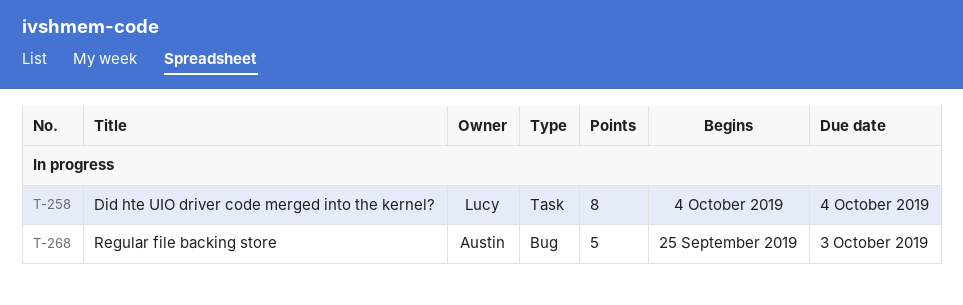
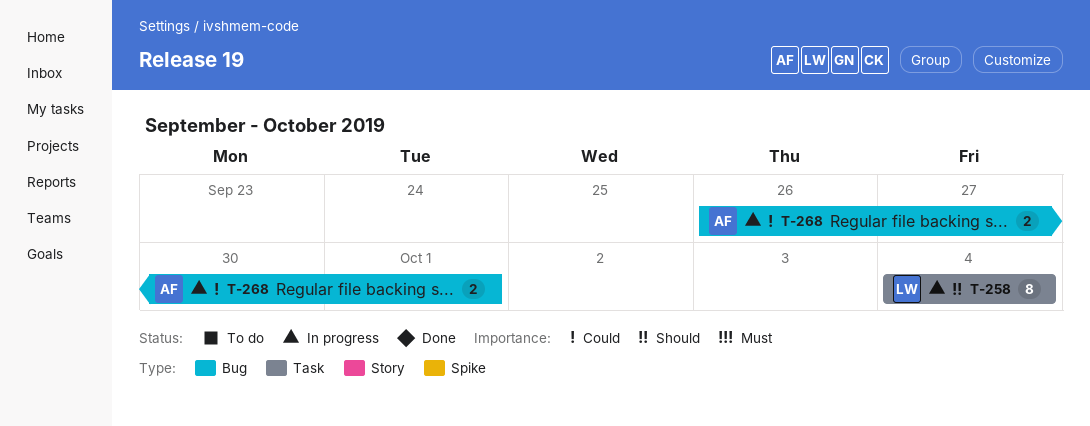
T-268, estimate: 5 -> 2
T-268, start: Sep 25 -> Sep 26
T-268, due: Oct 3 -> Oct 1

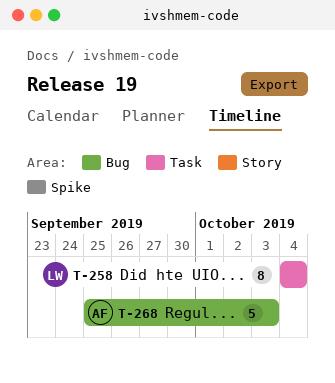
T-268, estimate: 2 -> 5
T-268, start: Sep 26 -> Sep 25
T-268, due: Oct 1 -> Oct 3

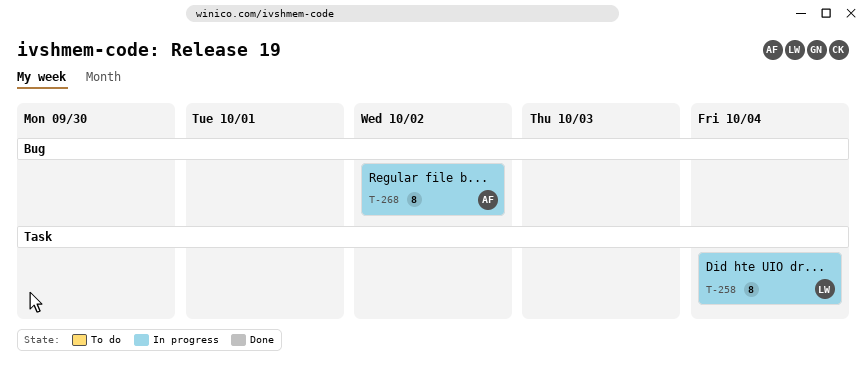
T-268, estimate: 5 -> 8
T-268, due: Oct 3 -> Oct 2

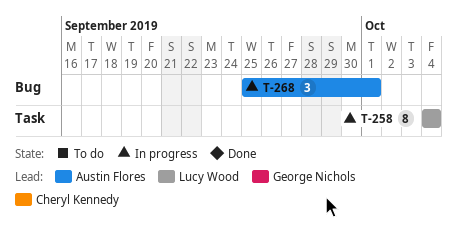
T-268, estimate: 8 -> 3
T-268, due: Oct 2 -> Oct 1

